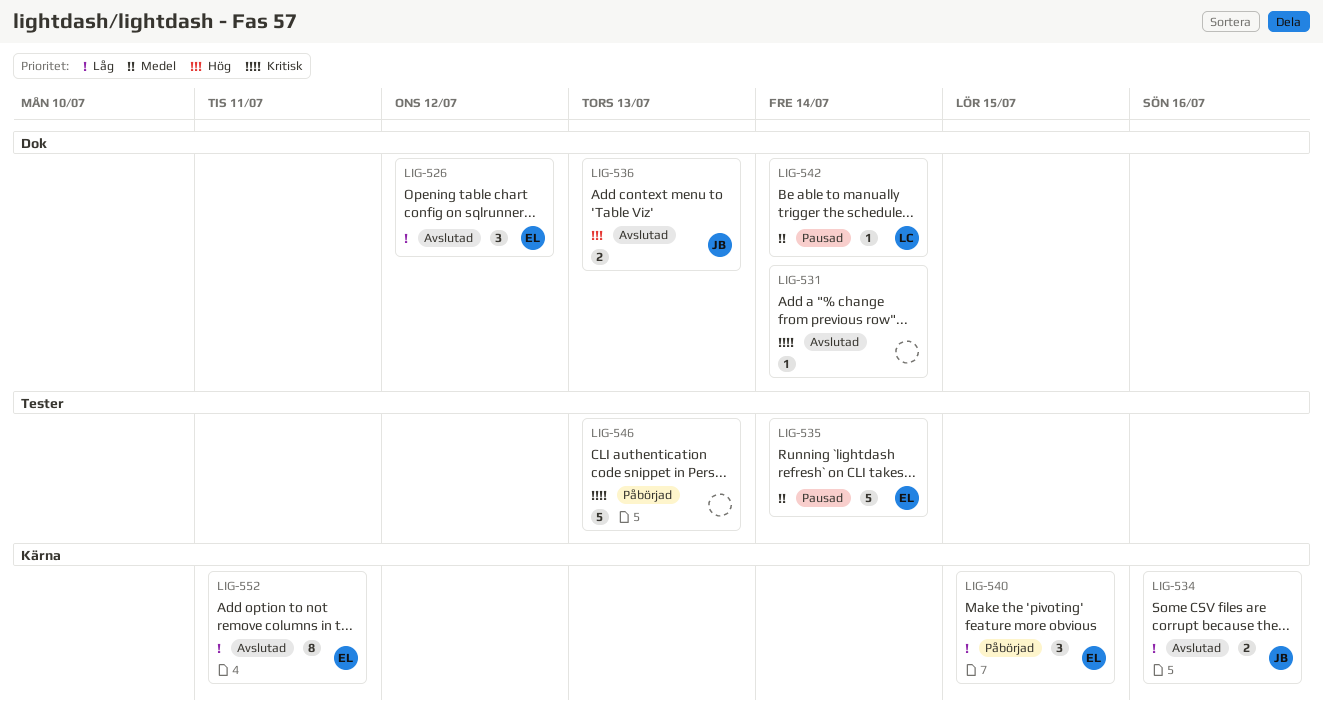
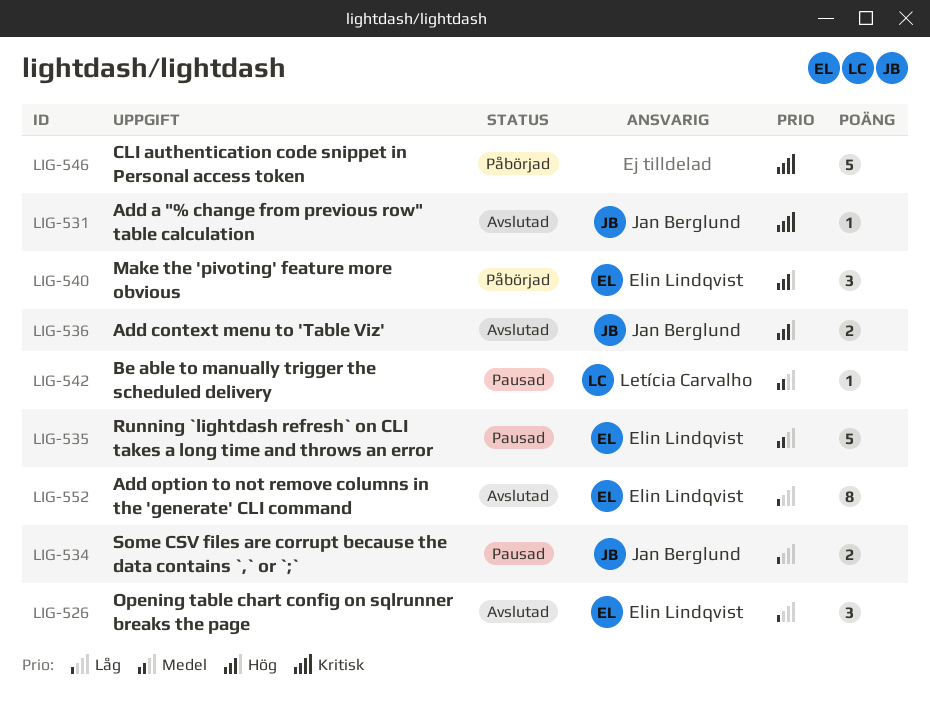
LIG-531, owner: none -> Jan Berglund
LIG-534, status: Avslutad -> Pausad
LIG-540, priority: Låg -> Hög

